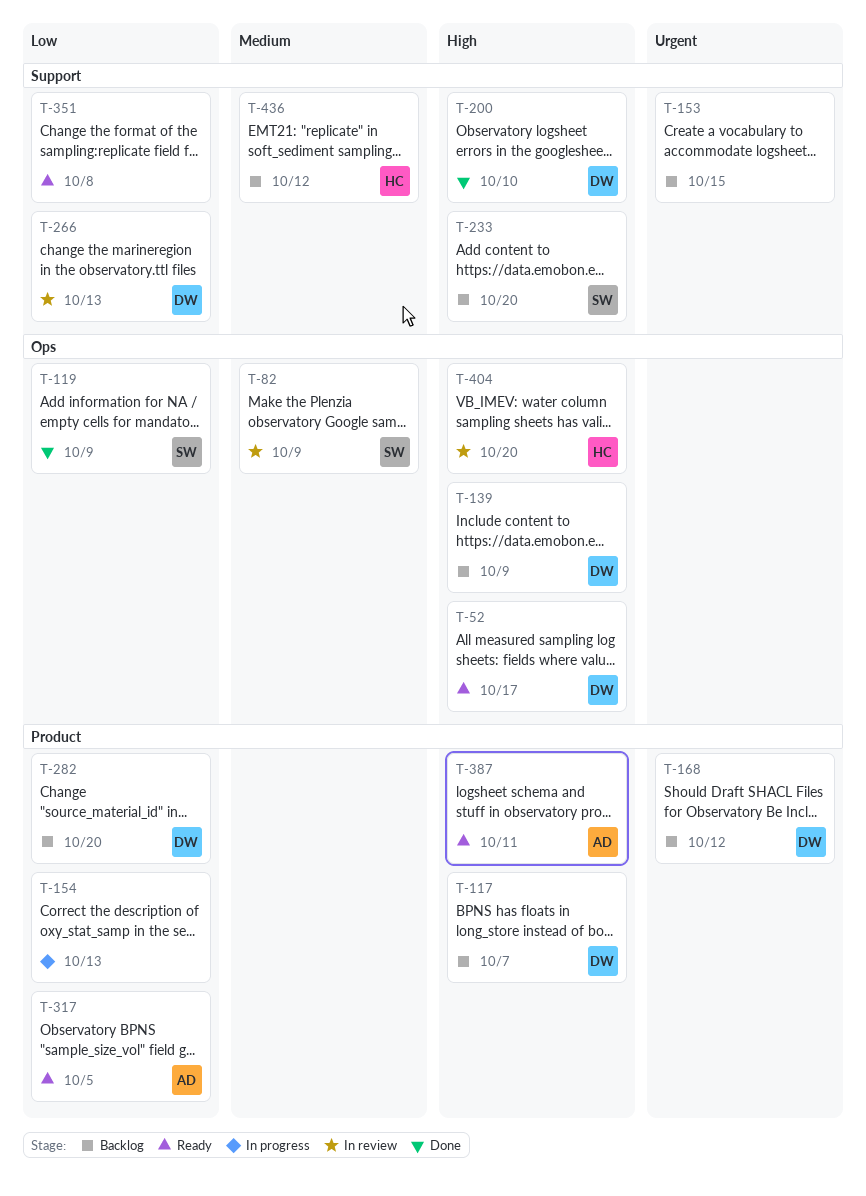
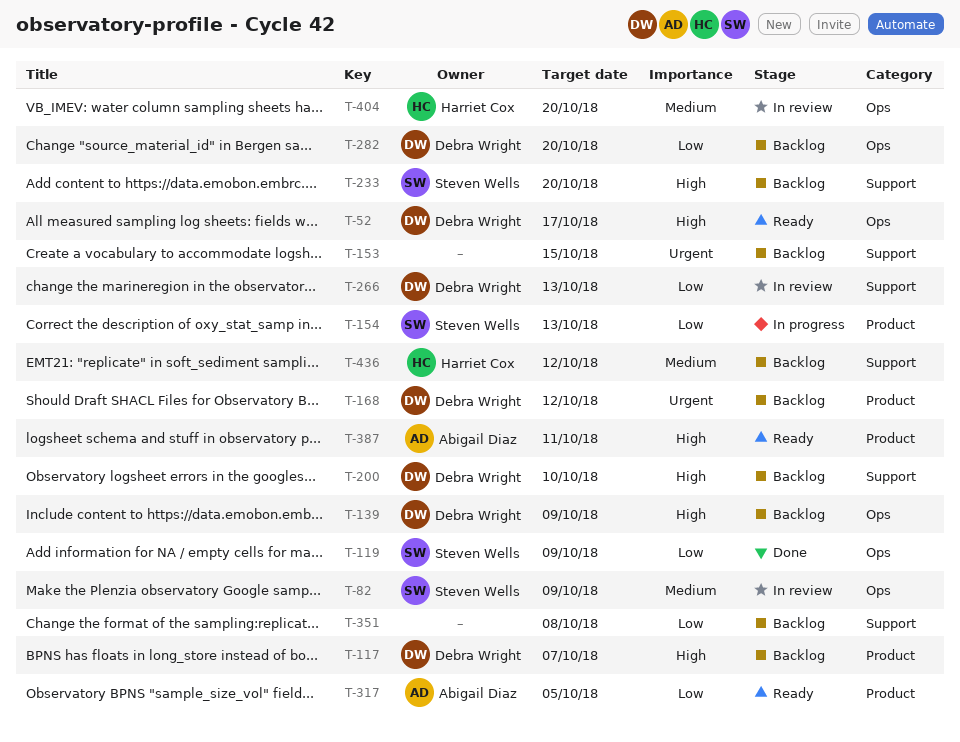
T-154, owner: none -> Steven Wells
T-200, status: Done -> Backlog
T-282, label: Product -> Ops
T-351, status: Ready -> Backlog
T-404, priority: High -> Medium

